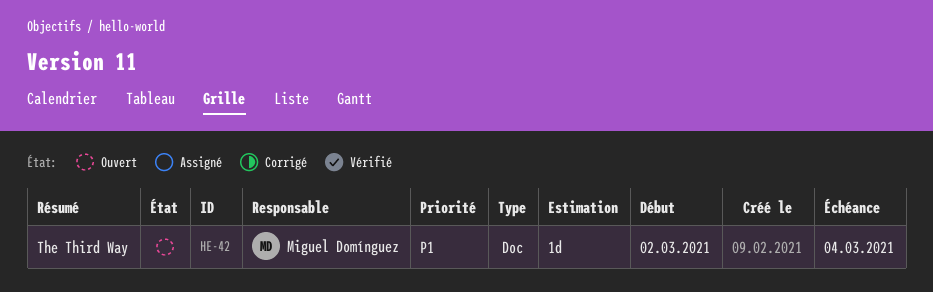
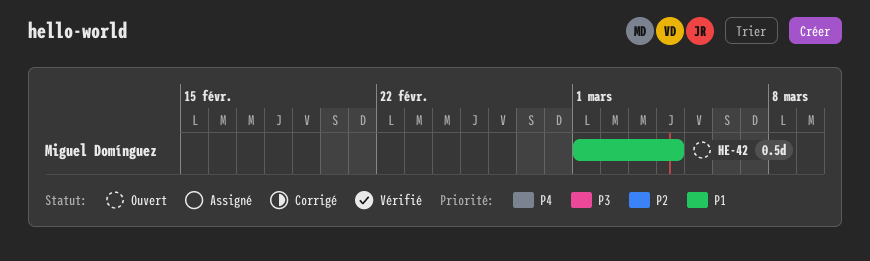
HE-42, estimate: 1d -> 0.5d
HE-42, start: Mar 2 -> Mar 1

